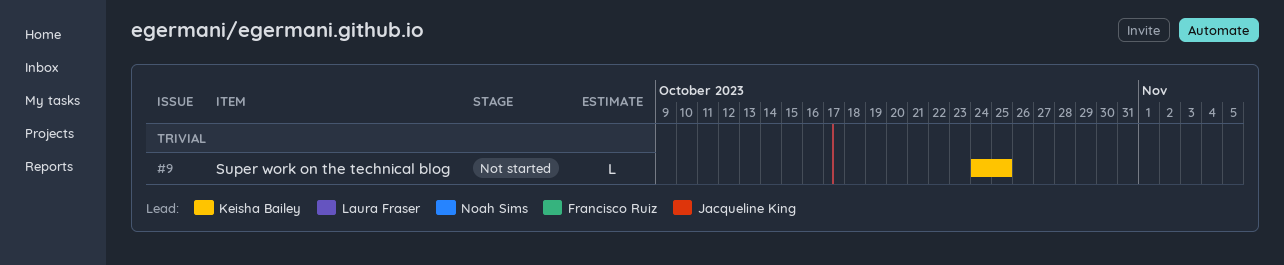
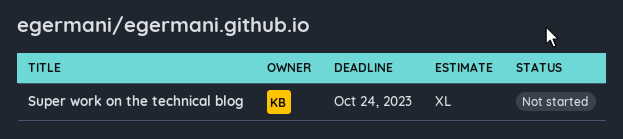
Super work on the technical blog, estimate: L -> XL
Super work on the technical blog, due: Oct 25 -> Oct 24

